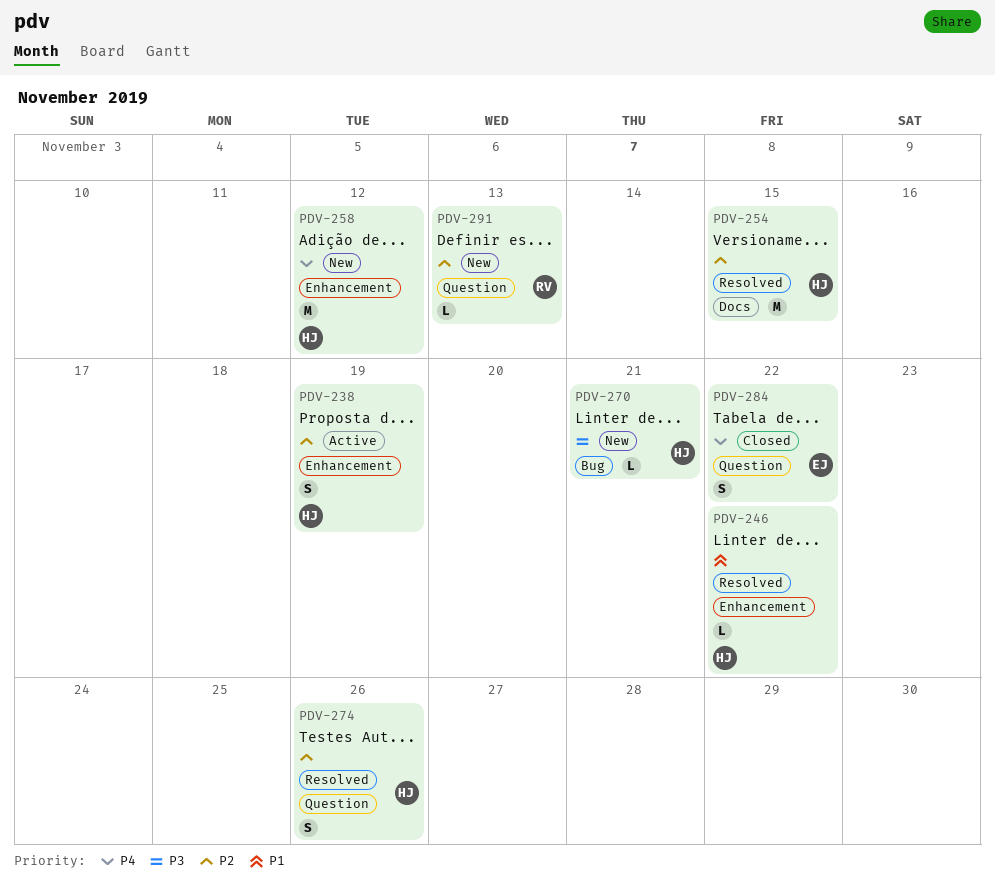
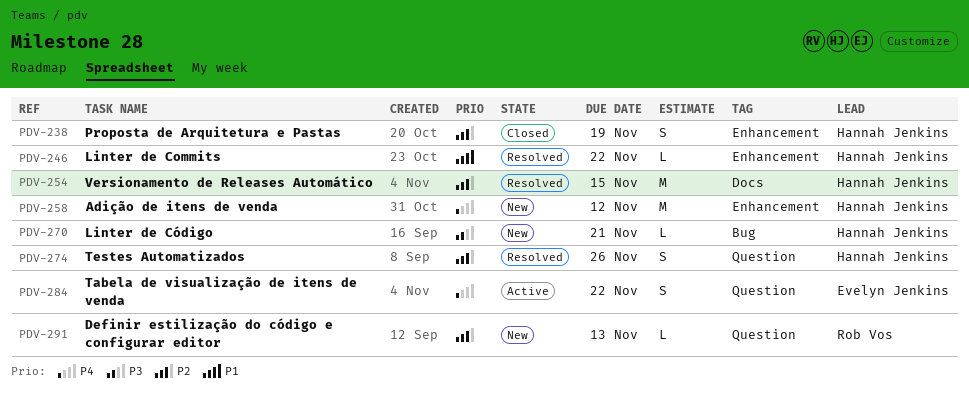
PDV-238, status: Active -> Closed
PDV-284, status: Closed -> Active

